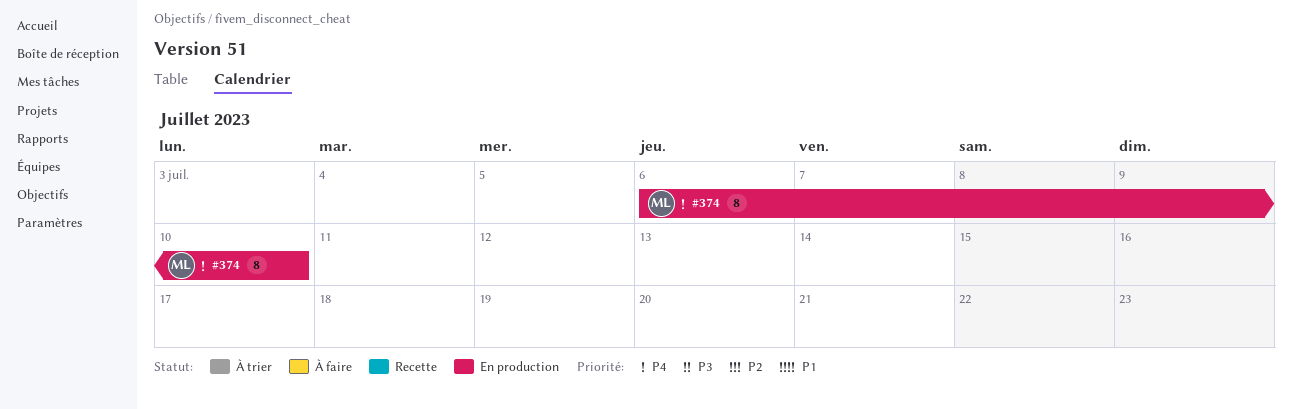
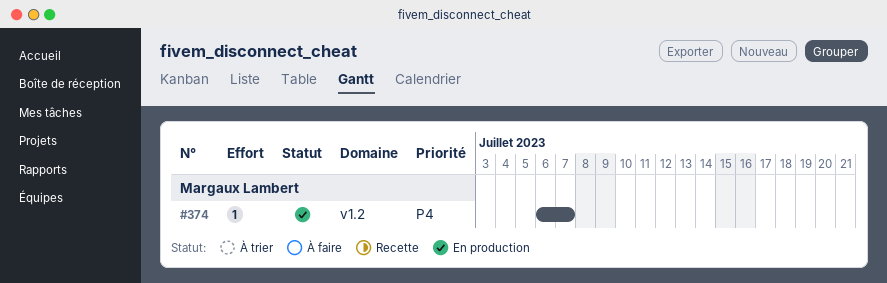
#374, estimate: 8 -> 1
#374, due: Jul 10 -> Jul 7

